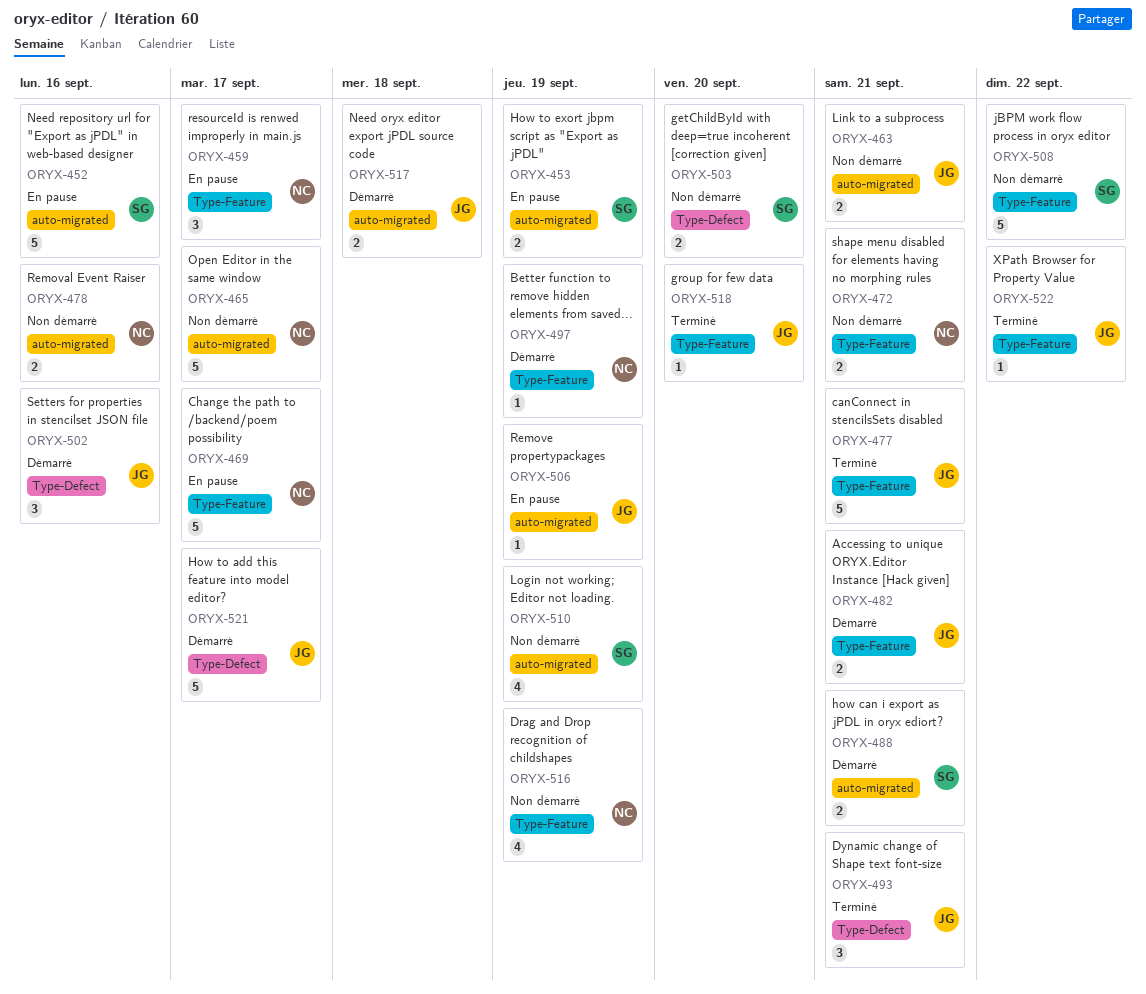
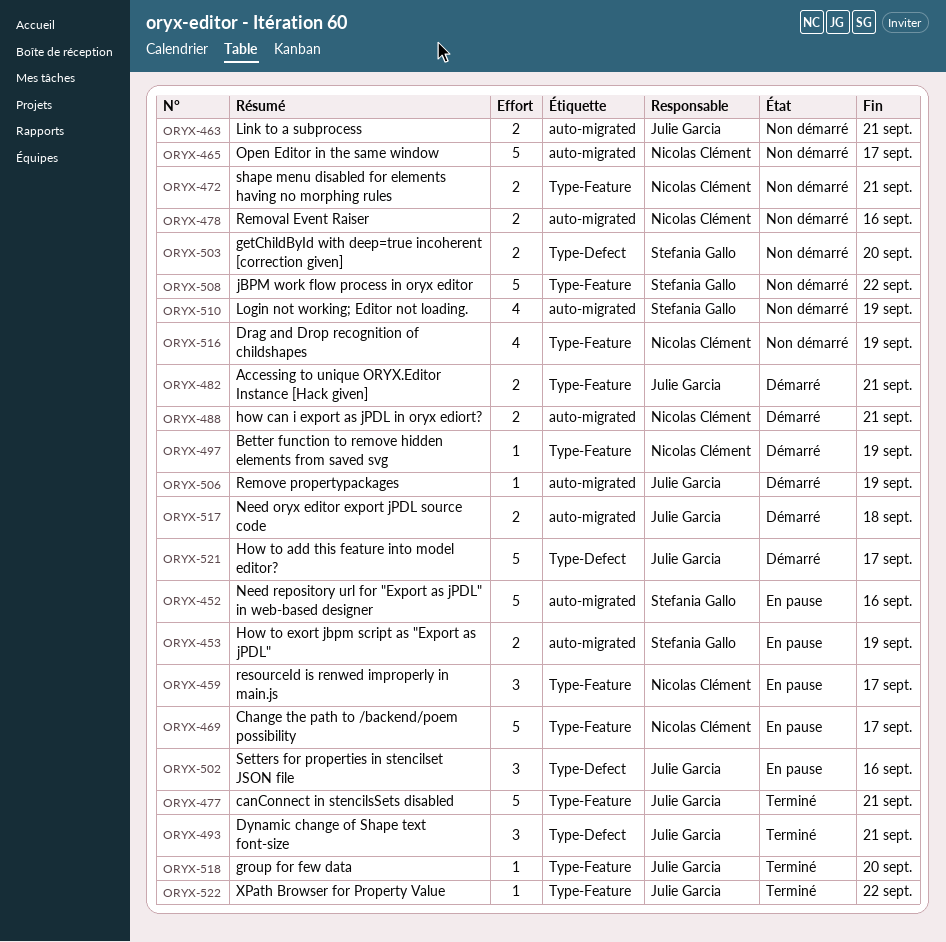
ORYX-488, owner: Stefania Gallo -> Nicolas Clément
ORYX-502, status: Démarré -> En pause
ORYX-506, status: En pause -> Démarré

